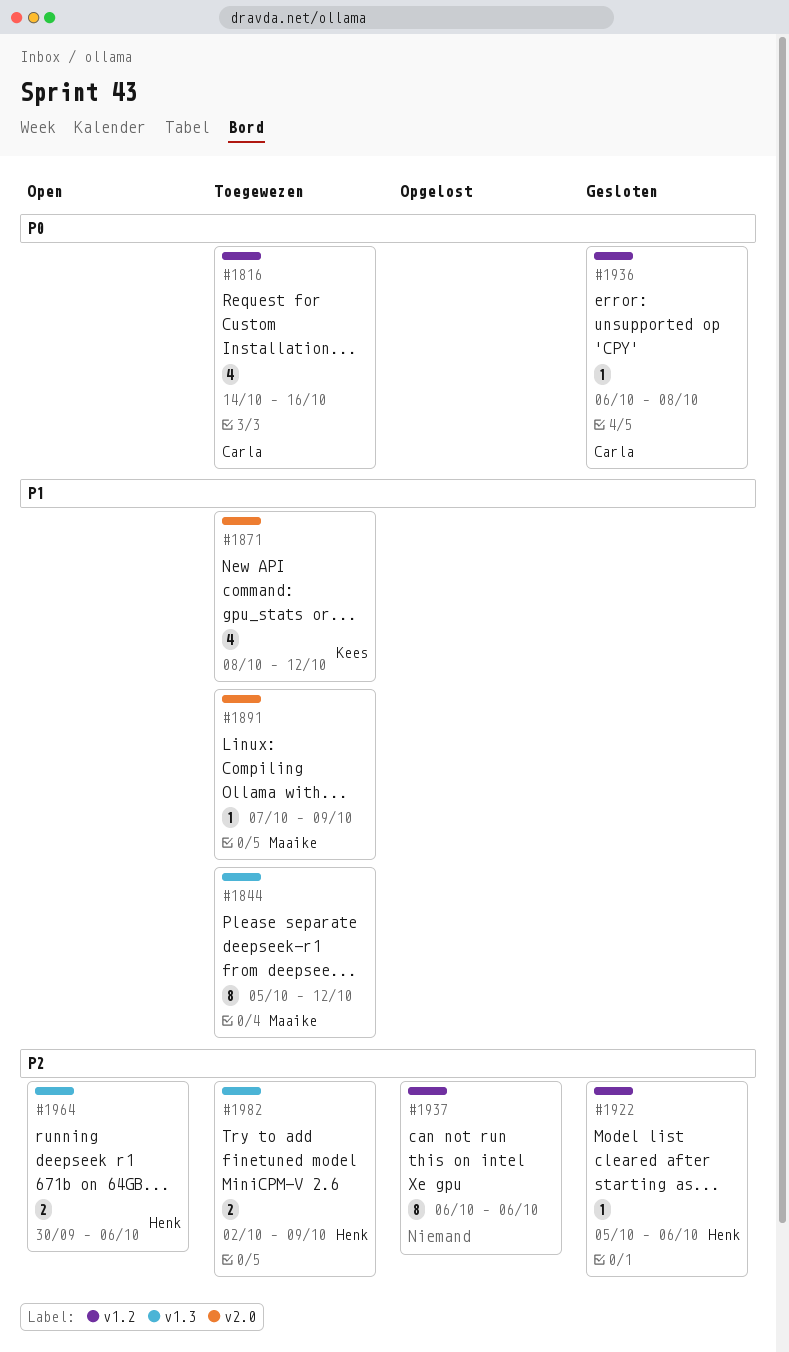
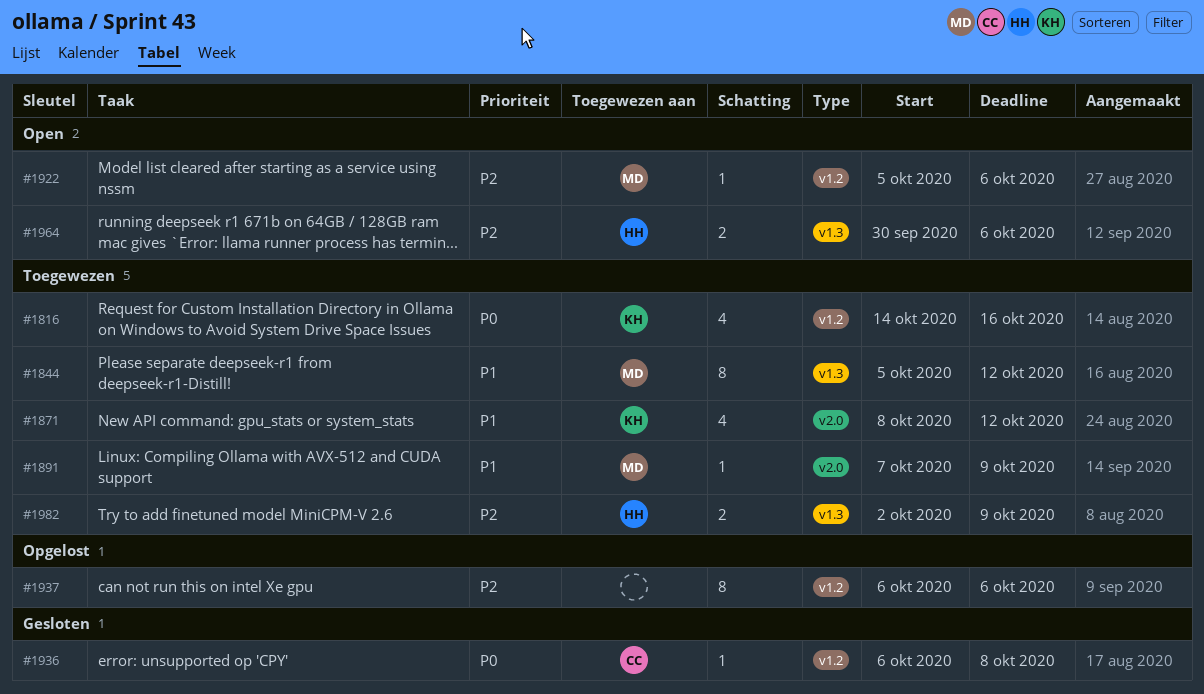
#1816, owner: Carla -> Kees
#1922, status: Gesloten -> Open
#1922, owner: Henk -> Maaike

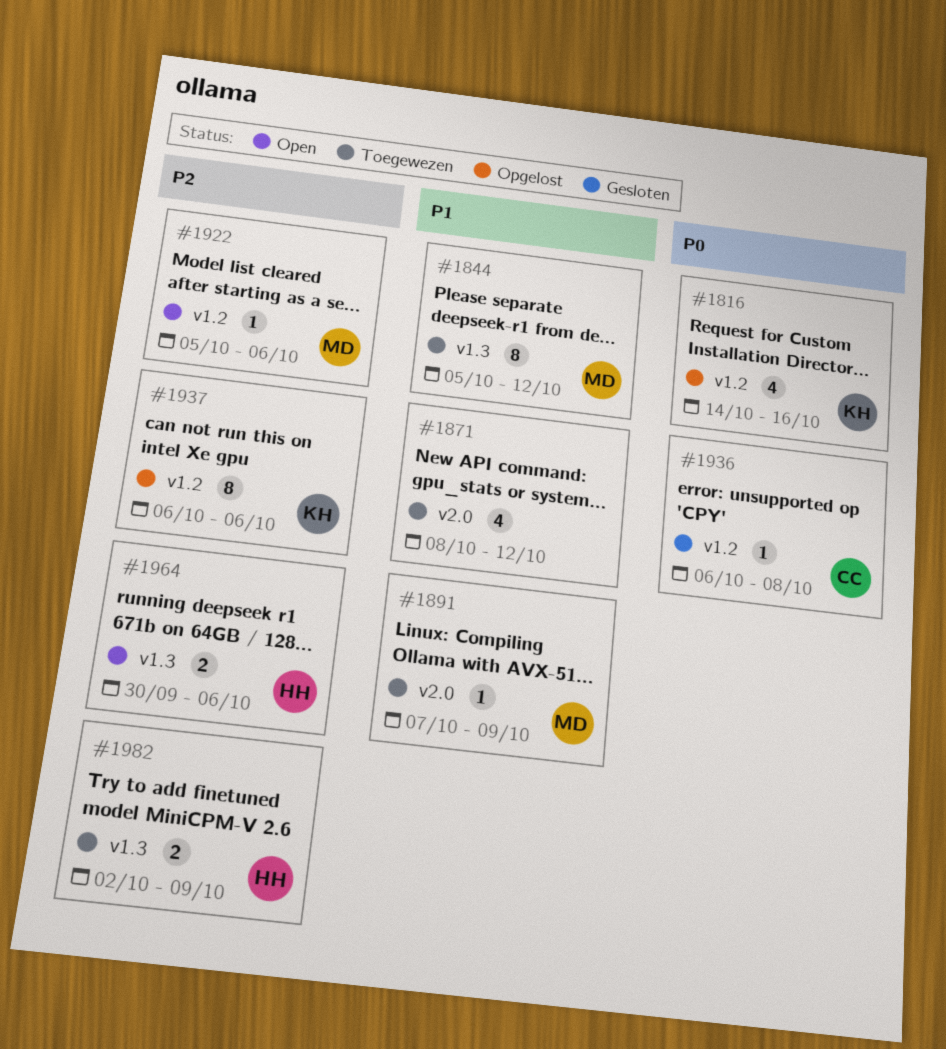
#1816, status: Toegewezen -> Opgelost
#1871, owner: KH -> none
#1937, owner: none -> KH

